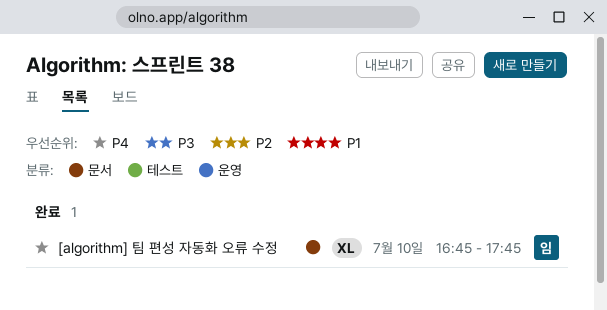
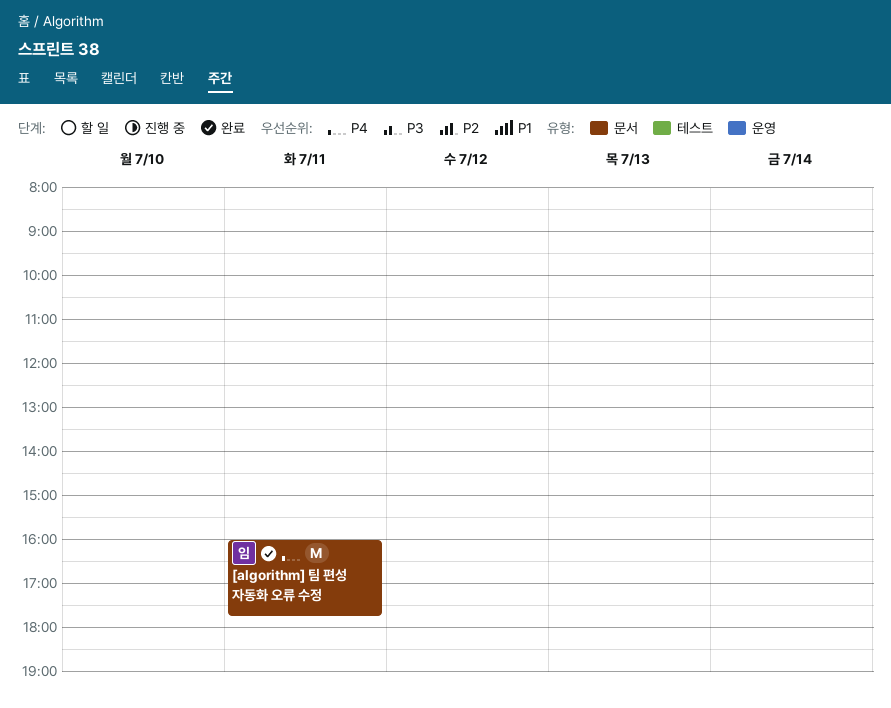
[algorithm] 팀 편성 자동화 오류 수정, estimate: XL -> M
[algorithm] 팀 편성 자동화 오류 수정, day: Jul 10 -> Jul 11
[algorithm] 팀 편성 자동화 오류 수정, begins: 16:45 -> 16:00

